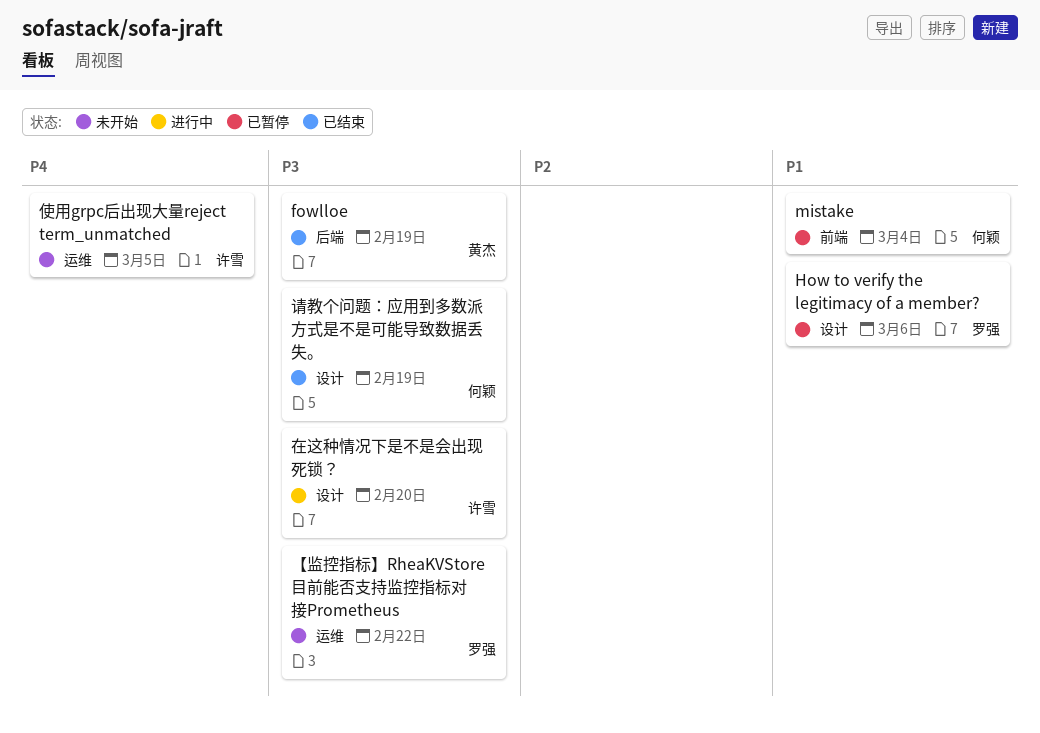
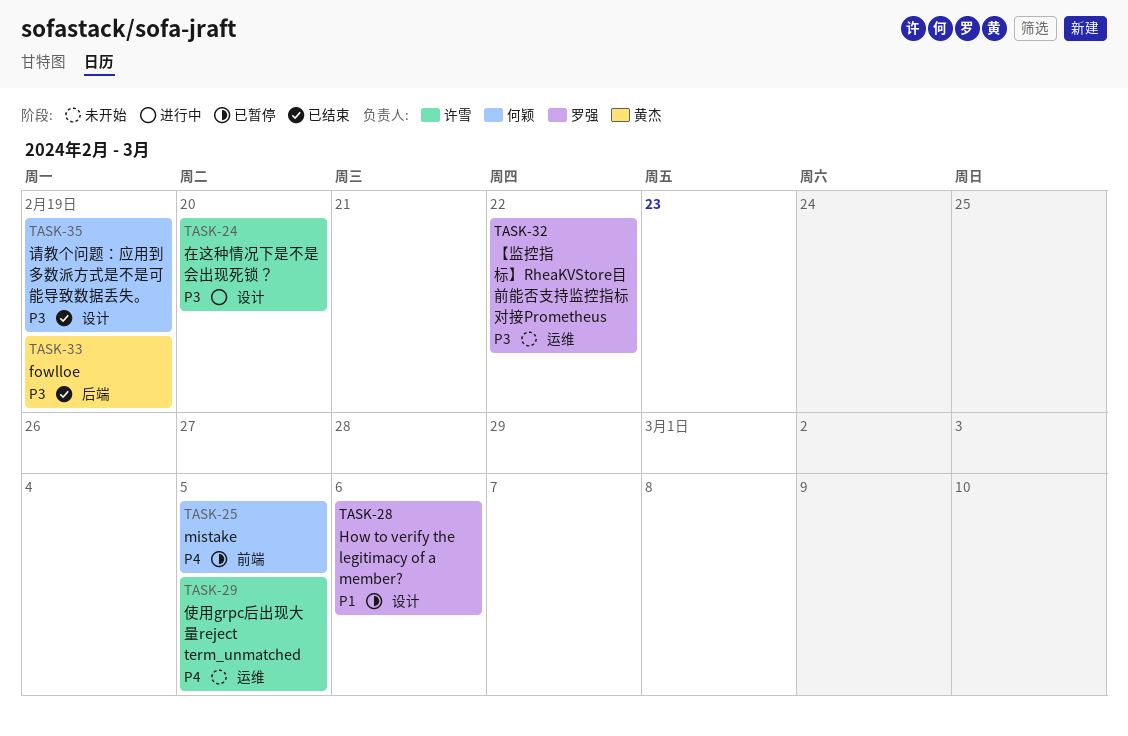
mistake, priority: P1 -> P4
mistake, due: Mar 4 -> Mar 5

